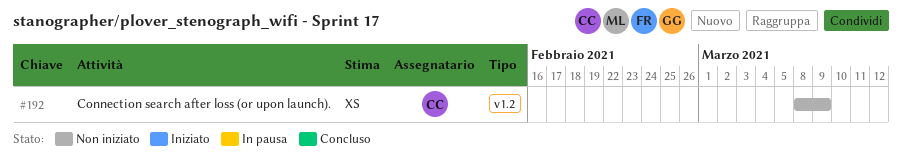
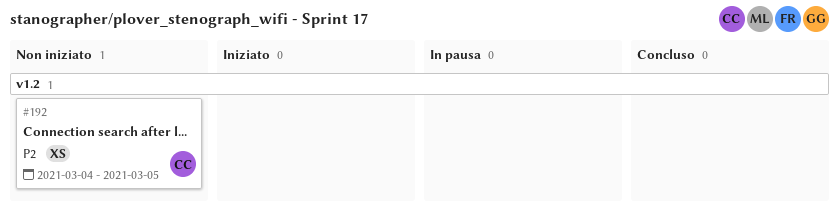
#192, start: Mar 8 -> Mar 4
#192, due: Mar 9 -> Mar 5

